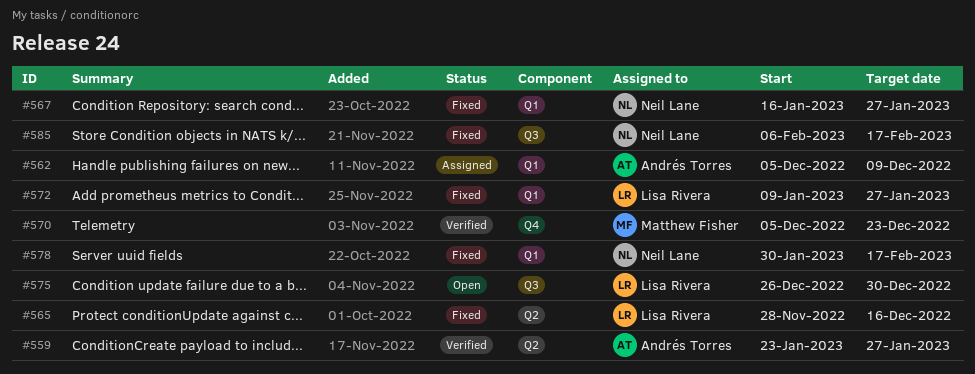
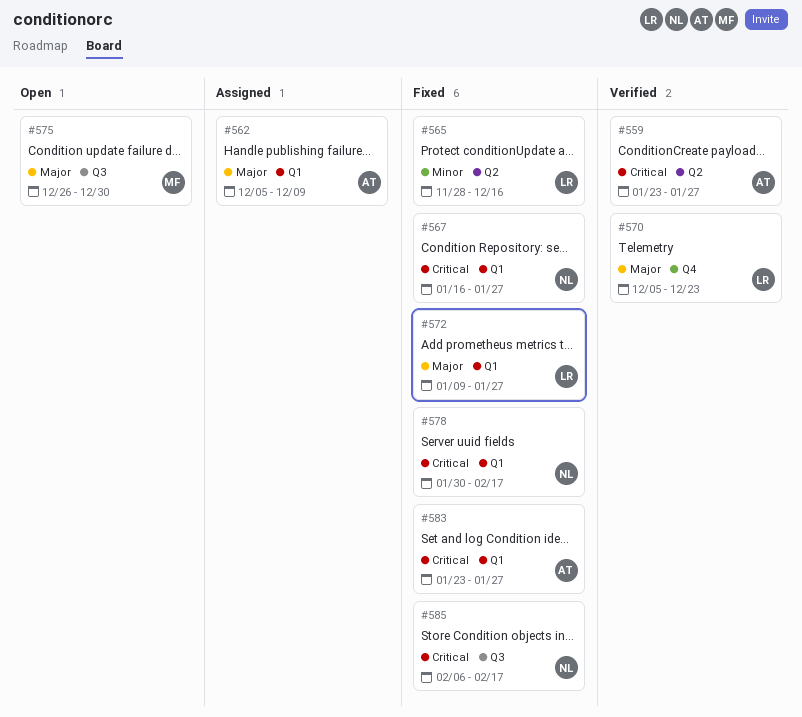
#570, owner: Matthew Fisher -> Lisa Rivera
#575, owner: Lisa Rivera -> Matthew Fisher
#583: none -> present

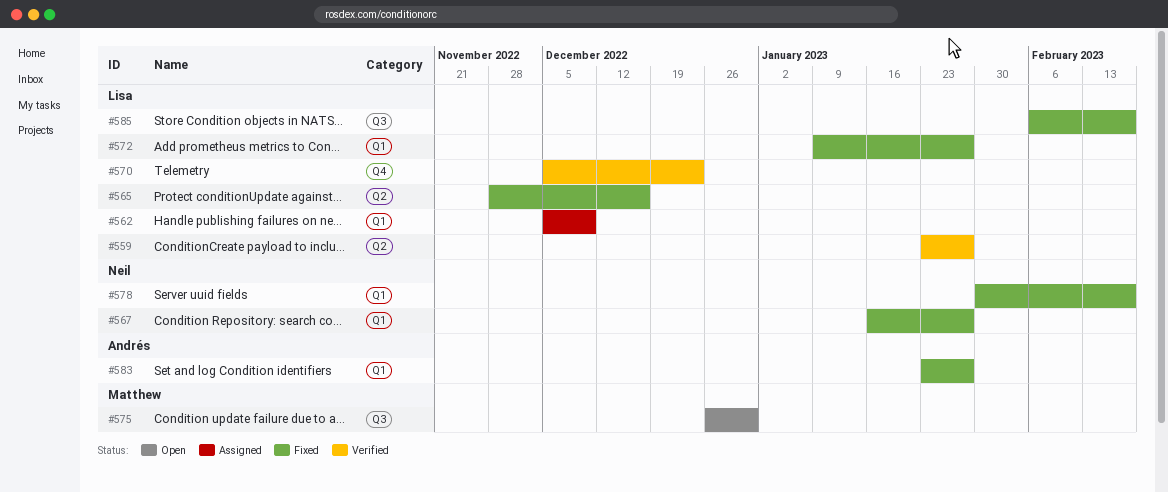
#559, owner: Andrés -> Lisa
#562, owner: Andrés -> Lisa
#585, owner: Neil -> Lisa

